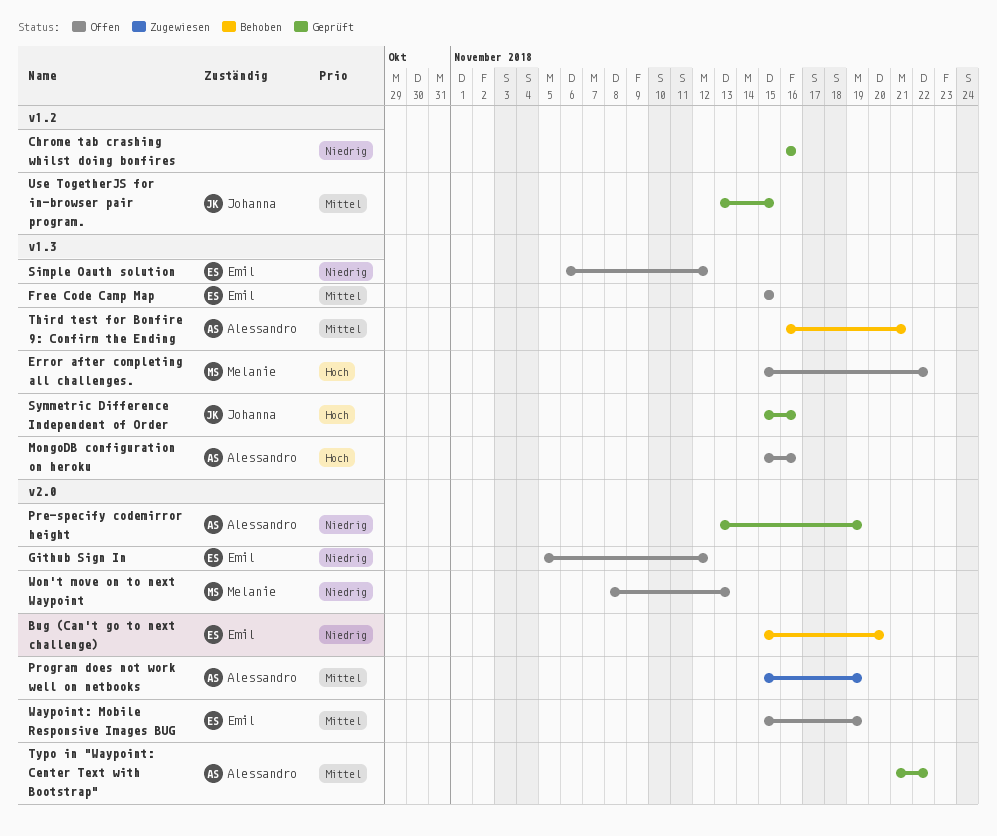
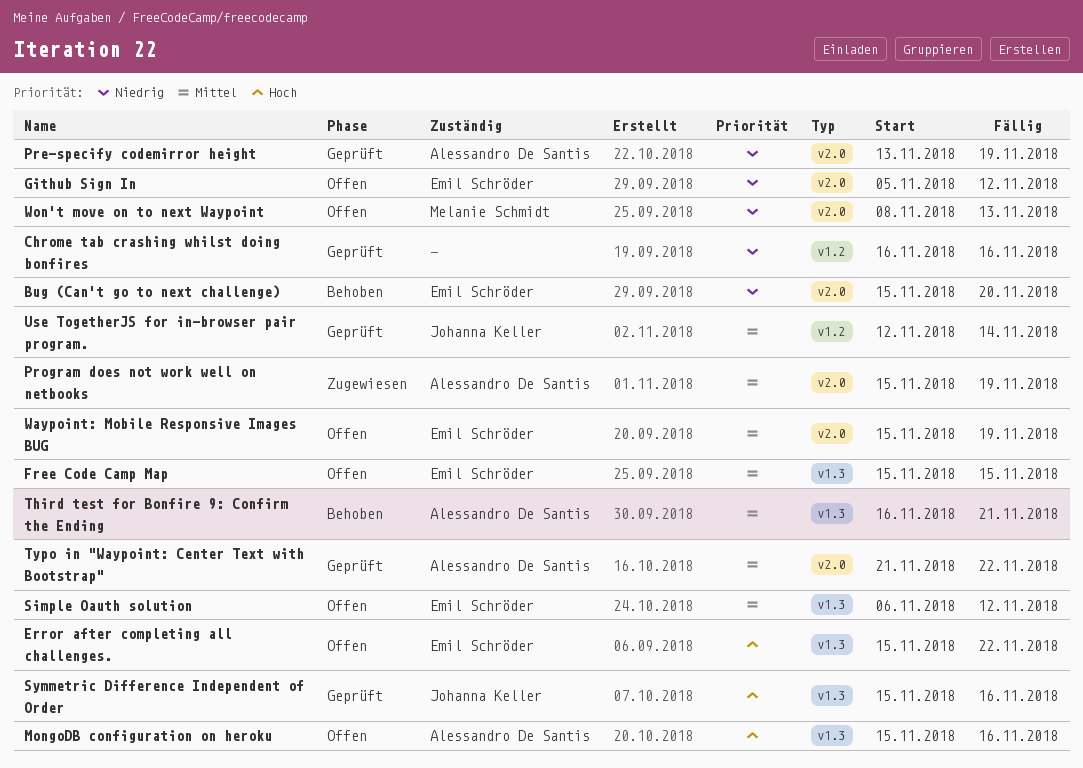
Error after completing all challenges., owner: Melanie Schmidt -> Emil Schröder
Simple Oauth solution, priority: Niedrig -> Mittel
Use TogetherJS for in-browser pair program., start: Nov 13 -> Nov 12
Use TogetherJS for in-browser pair program., due: Nov 15 -> Nov 14

